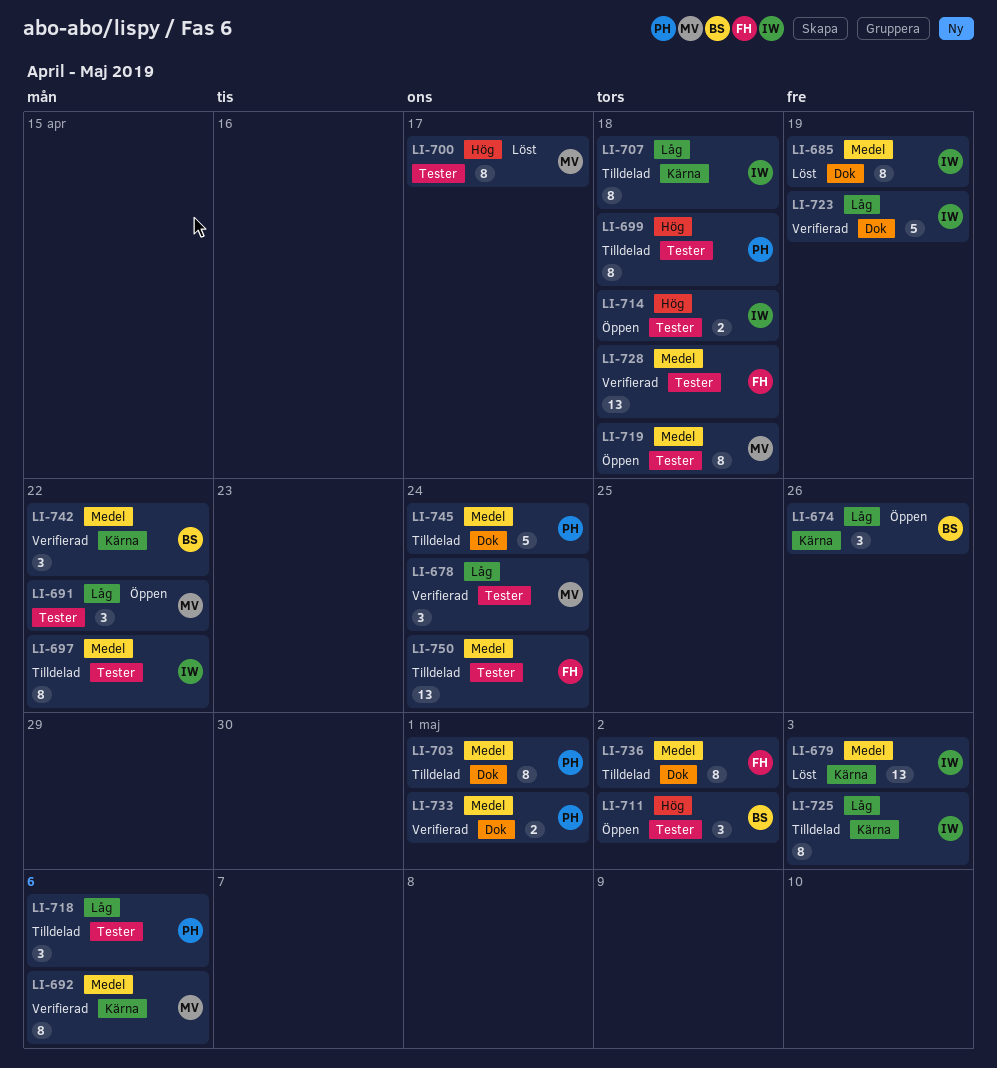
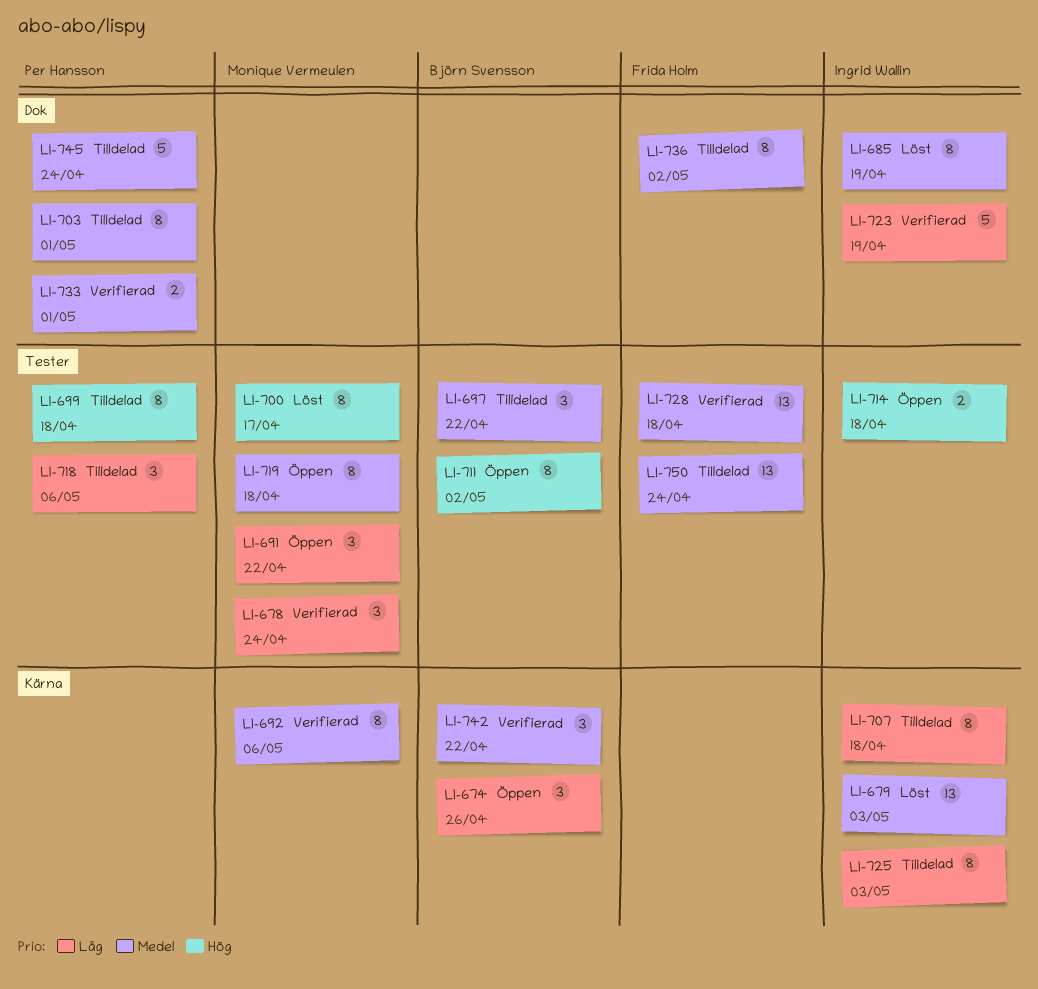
LI-697, owner: Ingrid Wallin -> Björn Svensson
LI-697, estimate: 8 -> 3
LI-711, estimate: 3 -> 8

